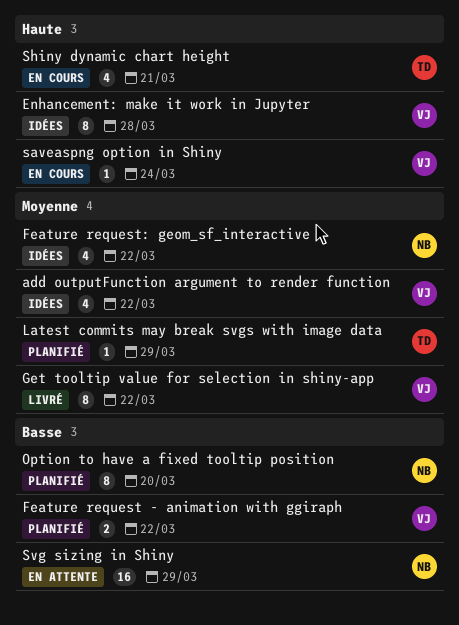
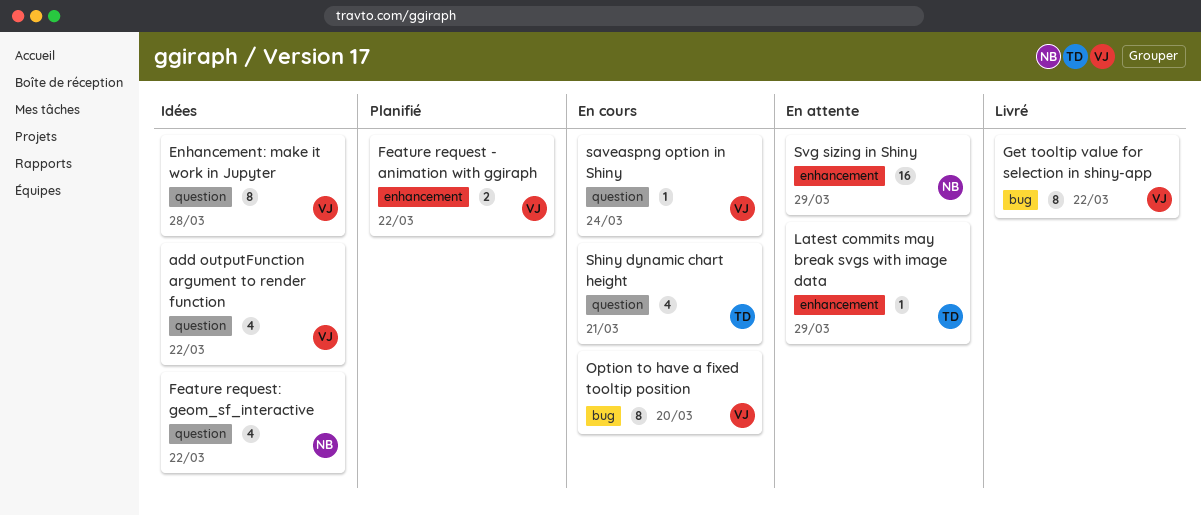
Latest commits may break svgs with image data, status: Planifié -> En attente
Option to have a fixed tooltip position, status: Planifié -> En cours
Option to have a fixed tooltip position, owner: NB -> VJ

